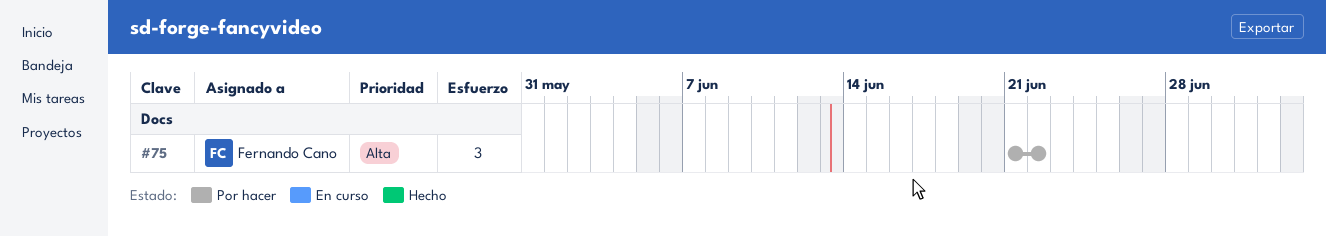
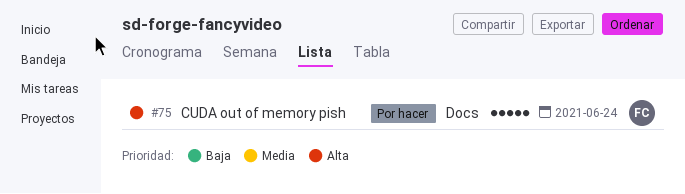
#75, estimate: 3 -> 5
#75, due: Jun 22 -> Jun 24

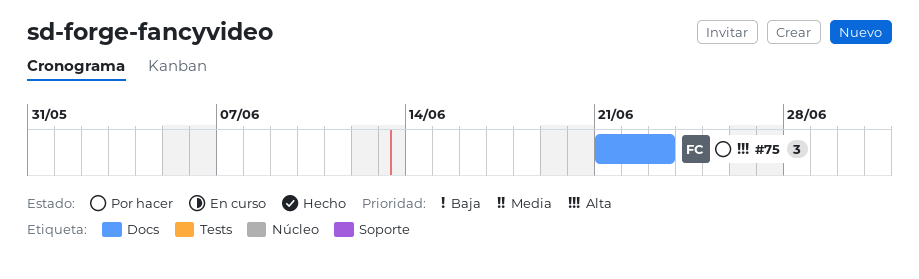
#75, estimate: 5 -> 3
#75, due: Jun 24 -> Jun 23

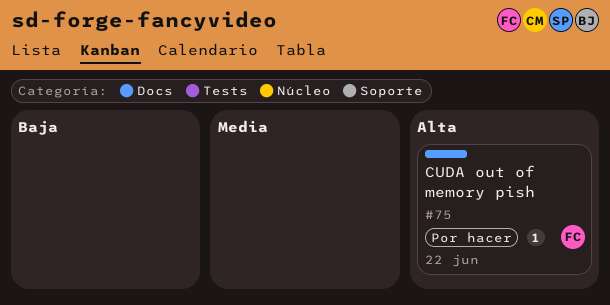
#75, estimate: 3 -> 1
#75, due: Jun 23 -> Jun 22

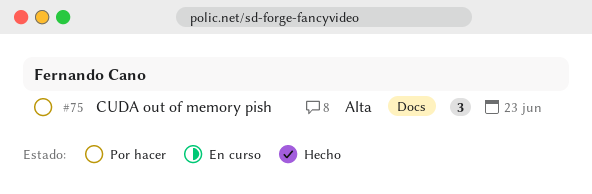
#75, estimate: 1 -> 3
#75, due: Jun 22 -> Jun 23

